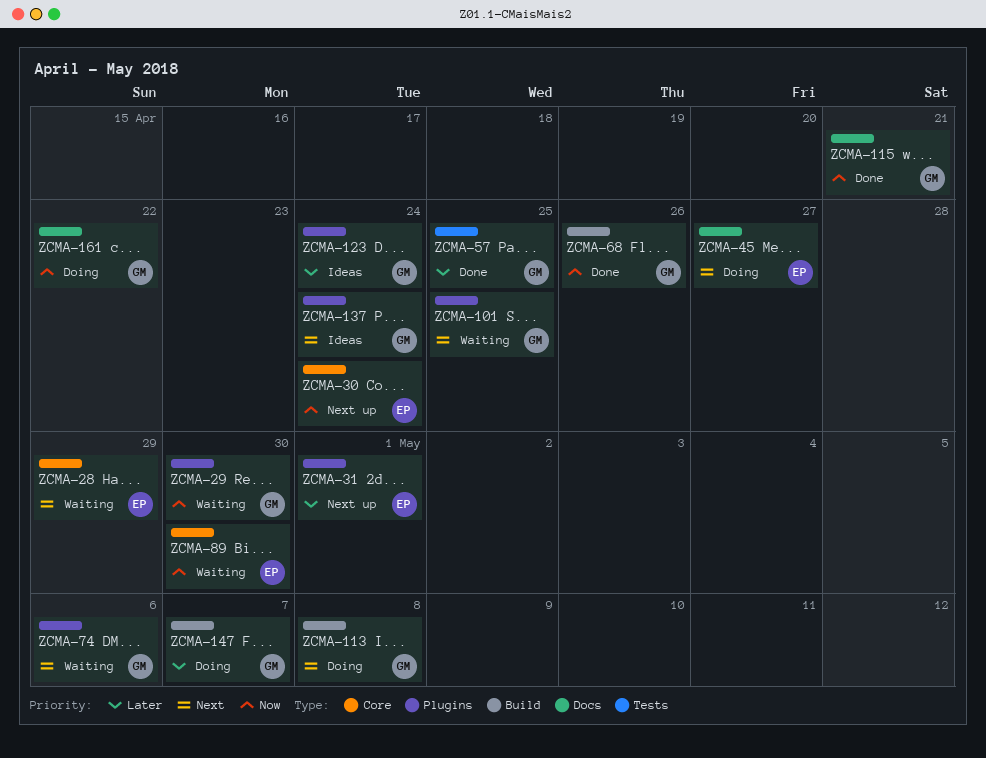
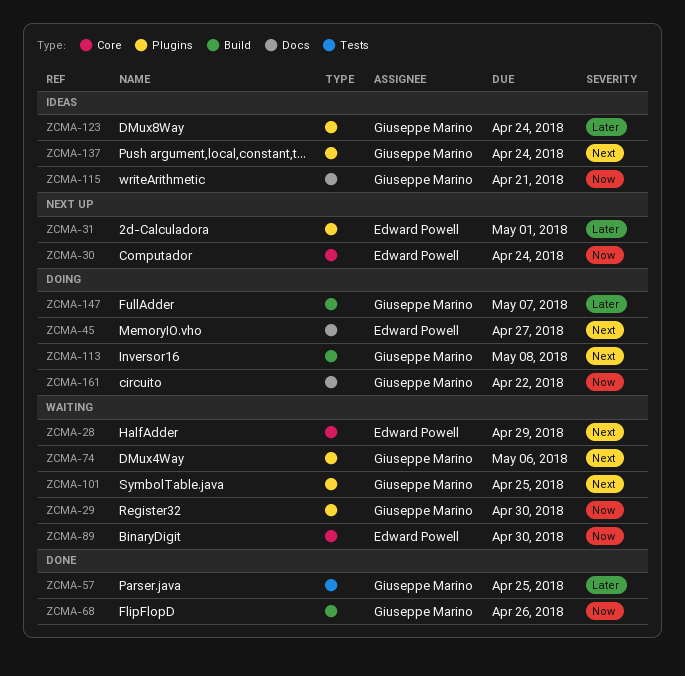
ZCMA-115, status: Done -> Ideas

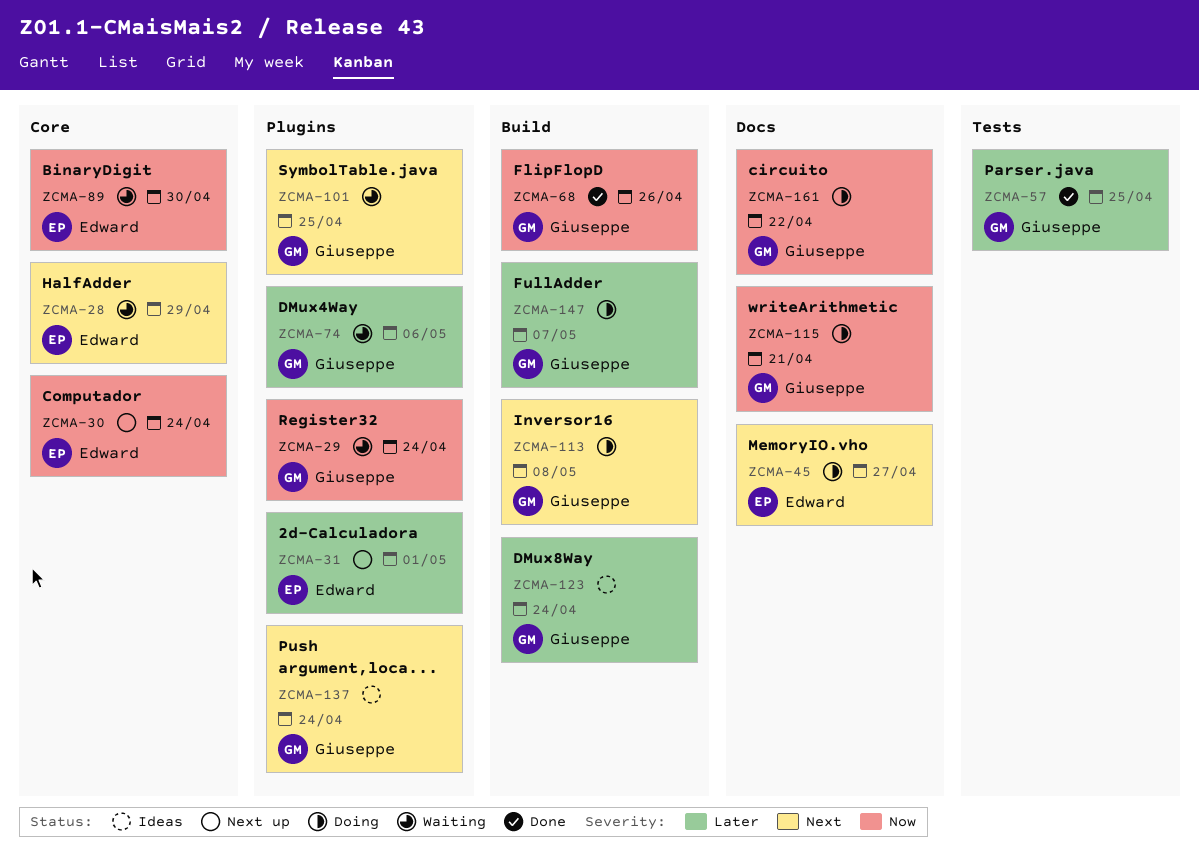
ZCMA-29, due: Apr 30 -> Apr 24
ZCMA-74, priority: Next -> Later
ZCMA-115, status: Ideas -> Doing
ZCMA-123, label: Plugins -> Build

